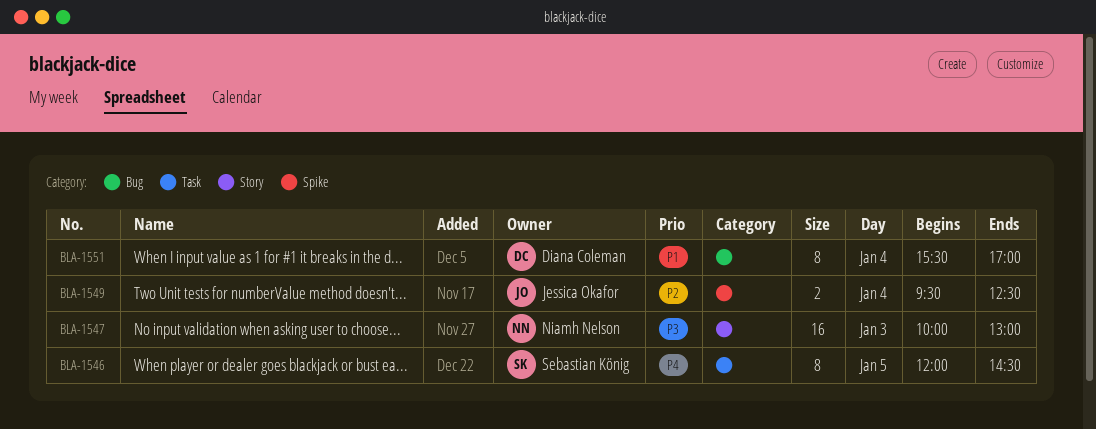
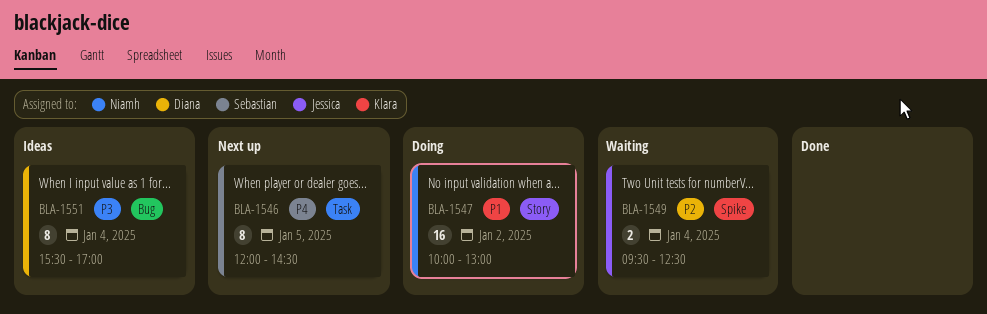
BLA-1547, priority: P3 -> P1
BLA-1547, day: Jan 3 -> Jan 2
BLA-1551, priority: P1 -> P3

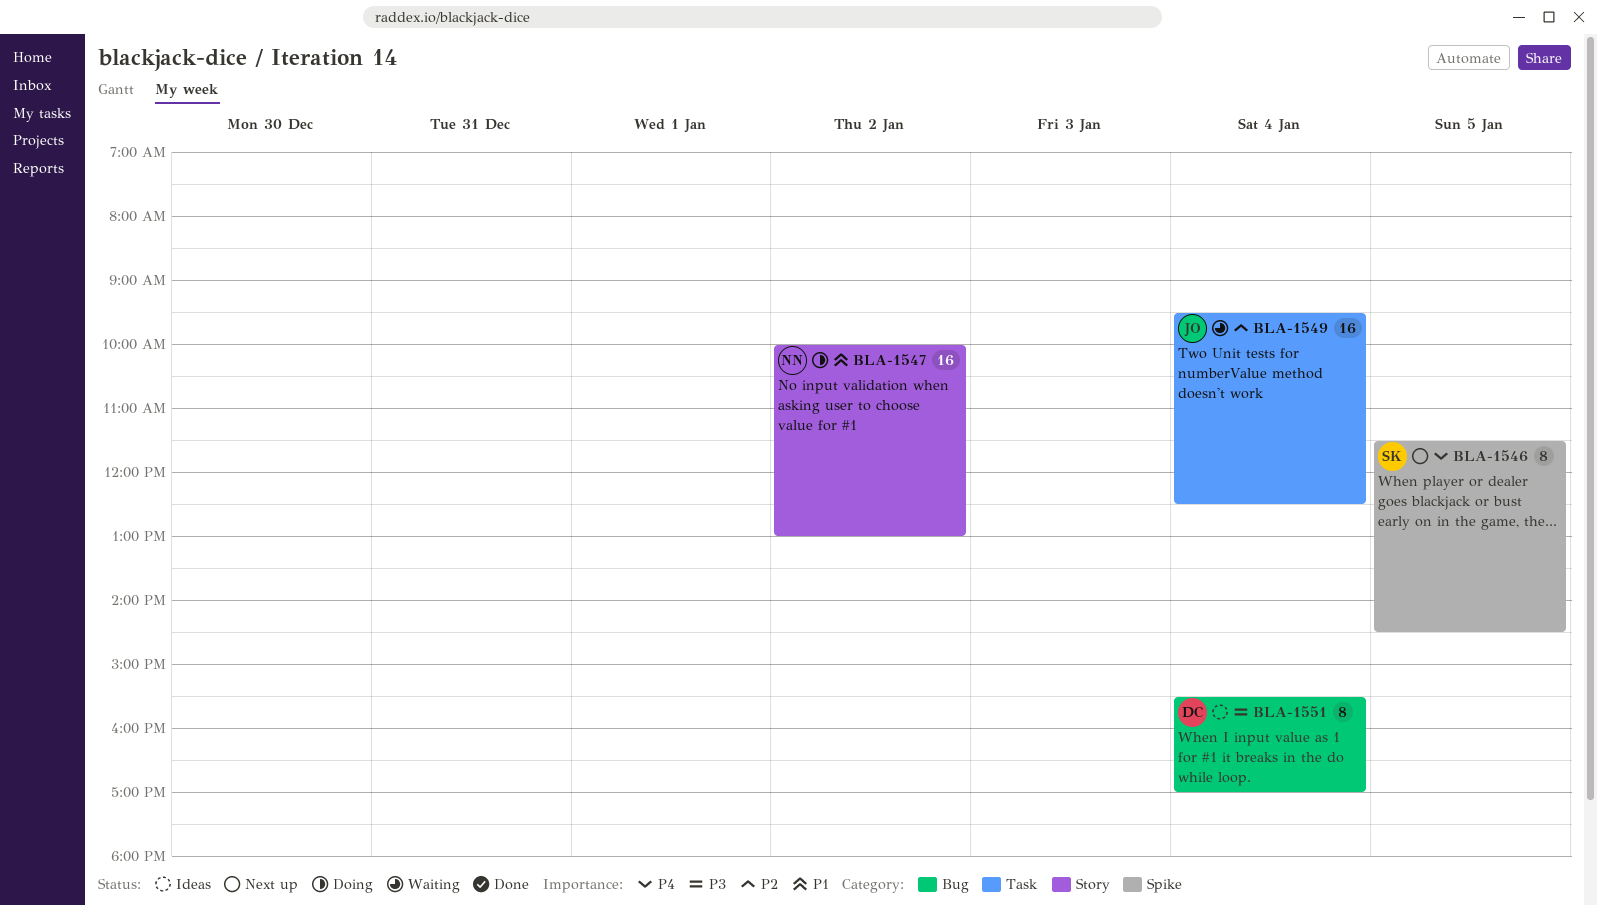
BLA-1546, label: Task -> Spike
BLA-1546, begins: 12:00 -> 11:30
BLA-1549, label: Spike -> Task
BLA-1549, estimate: 2 -> 16

